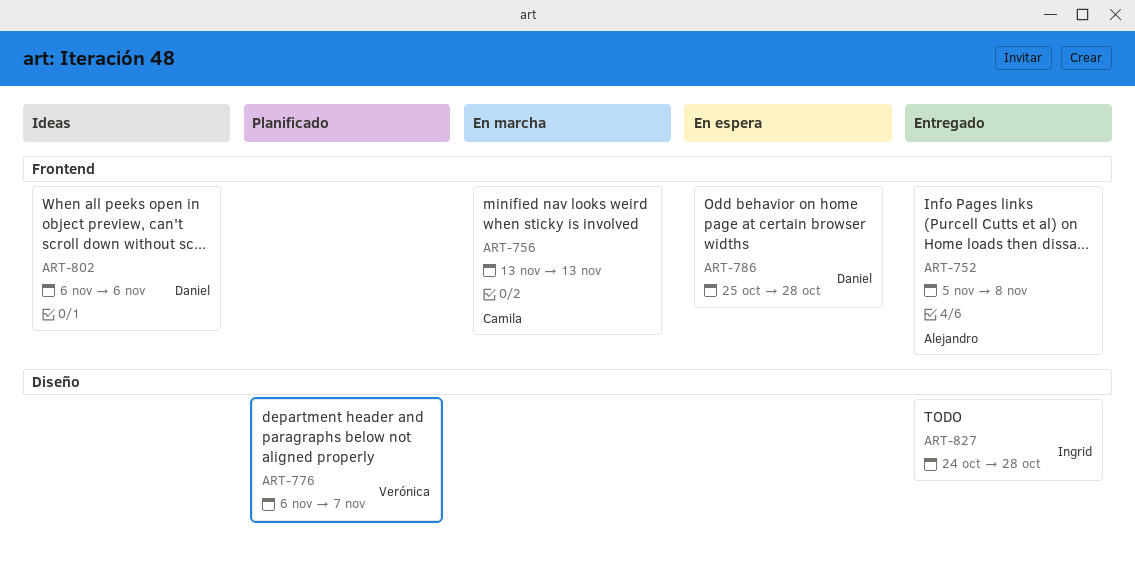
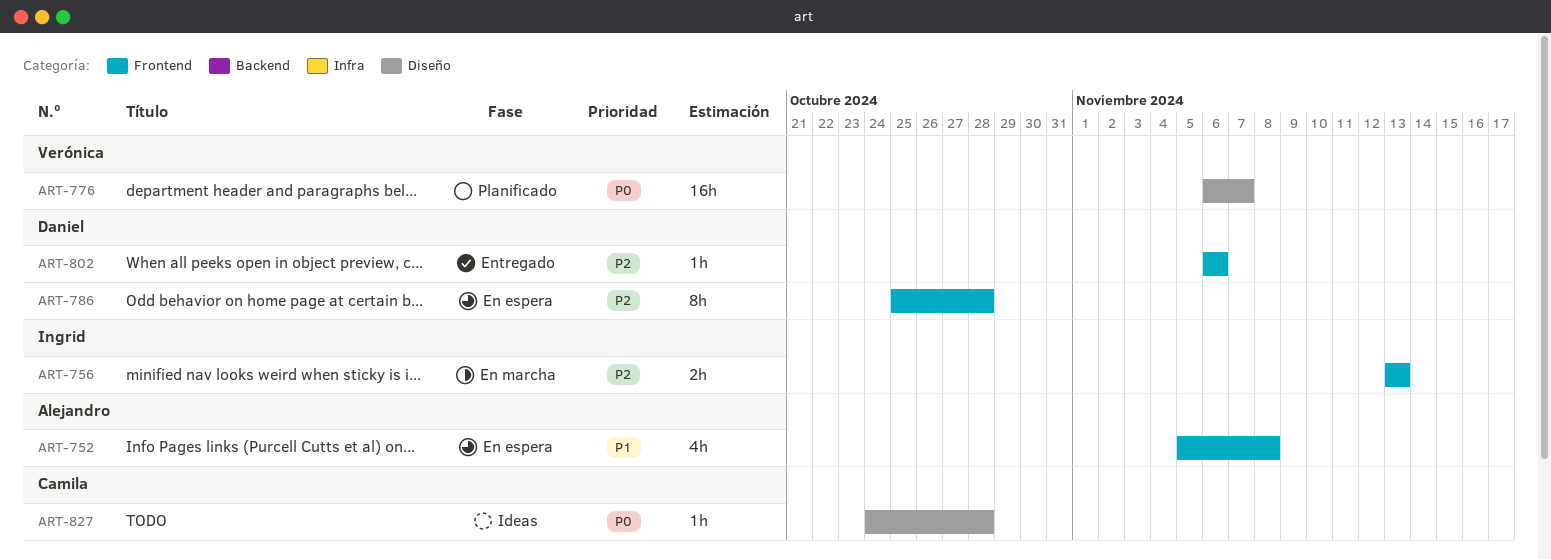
ART-752, status: Entregado -> En espera
ART-756, owner: Camila -> Ingrid
ART-802, status: Ideas -> Entregado
ART-827, status: Entregado -> Ideas
ART-827, owner: Ingrid -> Camila

